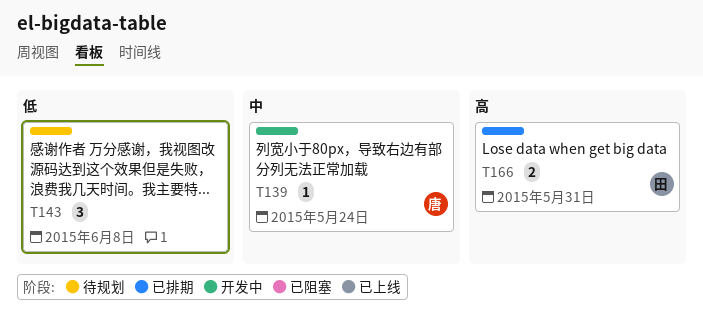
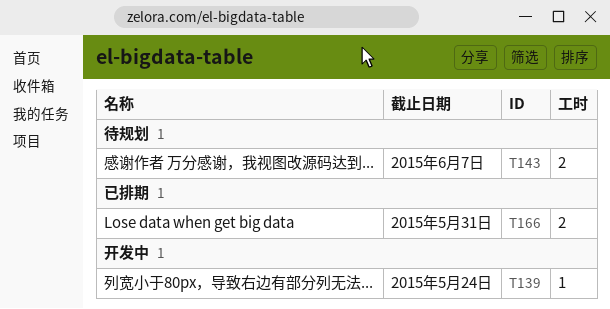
T143, estimate: 3 -> 2
T143, due: Jun 8 -> Jun 7

